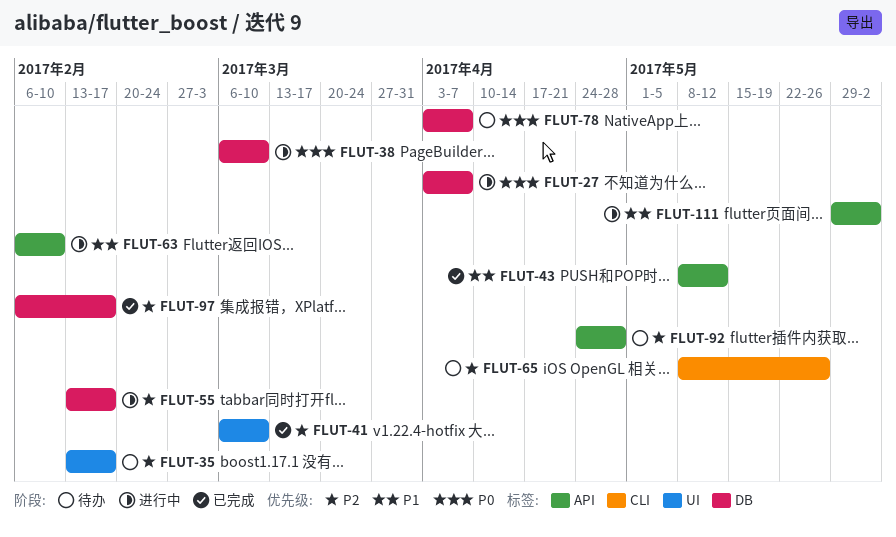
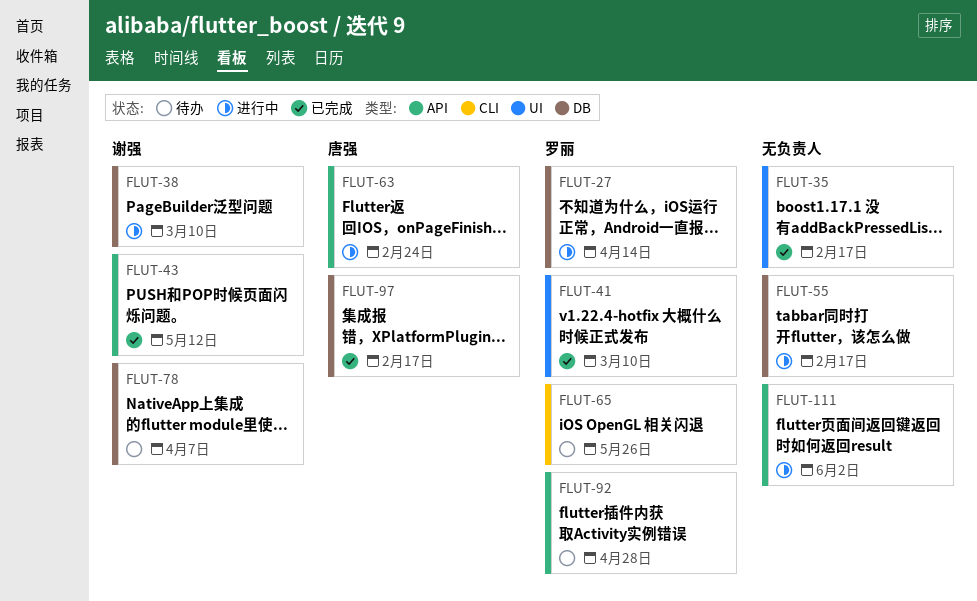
FLUT-27, due: Apr 7 -> Apr 14
FLUT-35, status: 待办 -> 已完成
FLUT-63, due: Feb 10 -> Feb 24

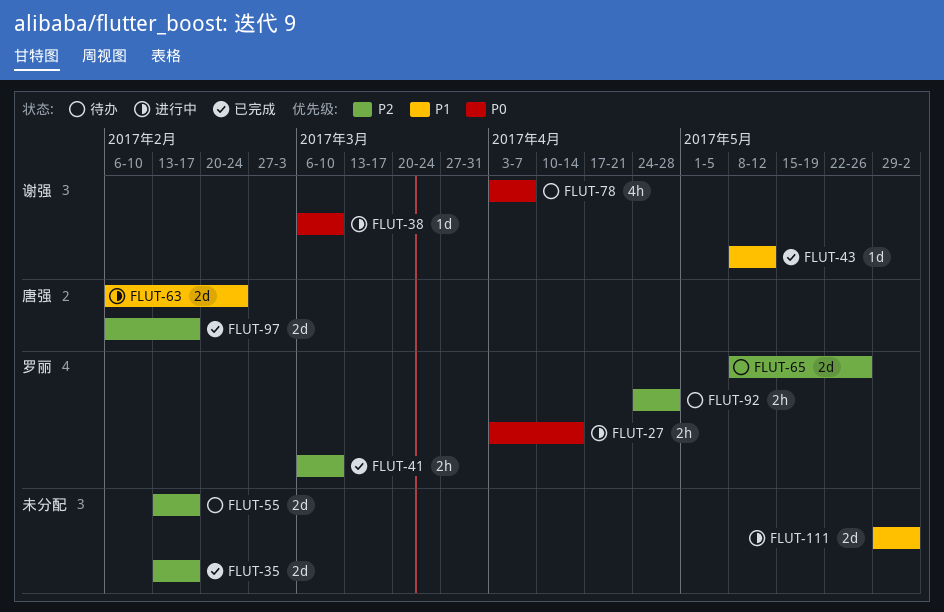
FLUT-55, status: 进行中 -> 待办

